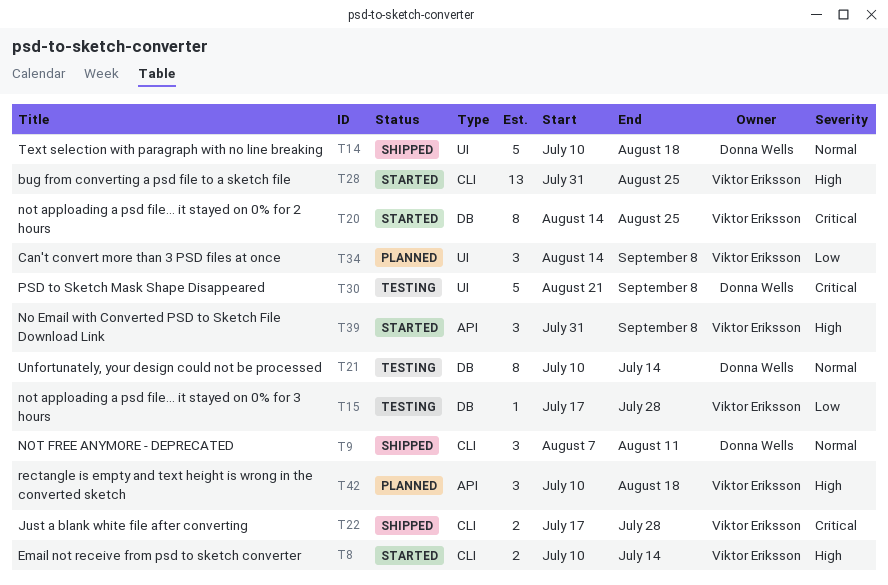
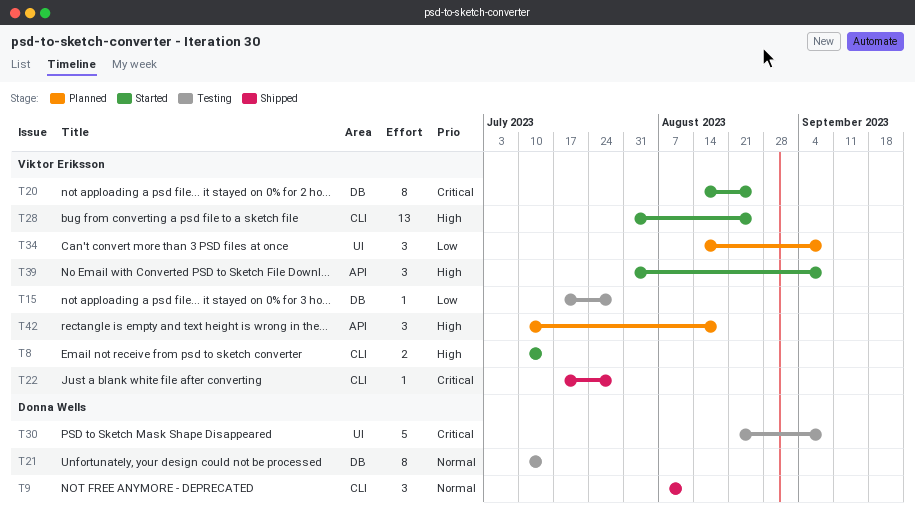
T14: present -> none
T22, estimate: 2 -> 1

